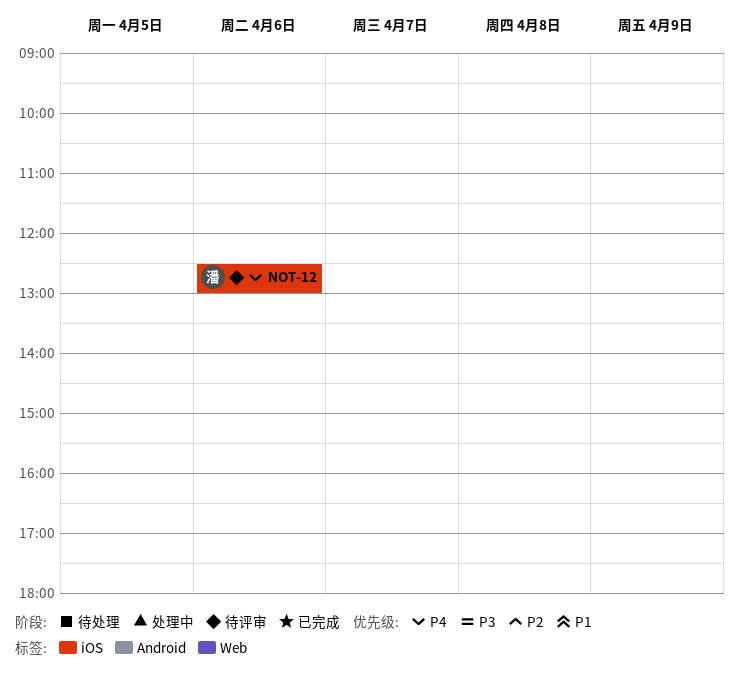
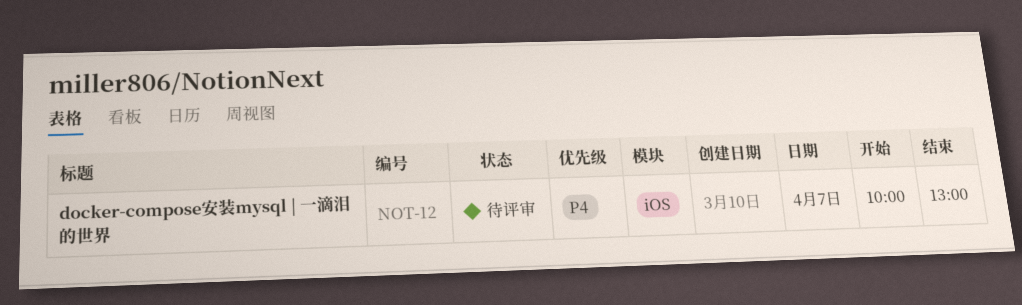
NOT-12, day: Apr 6 -> Apr 7
NOT-12, begins: 12:30 -> 10:00

